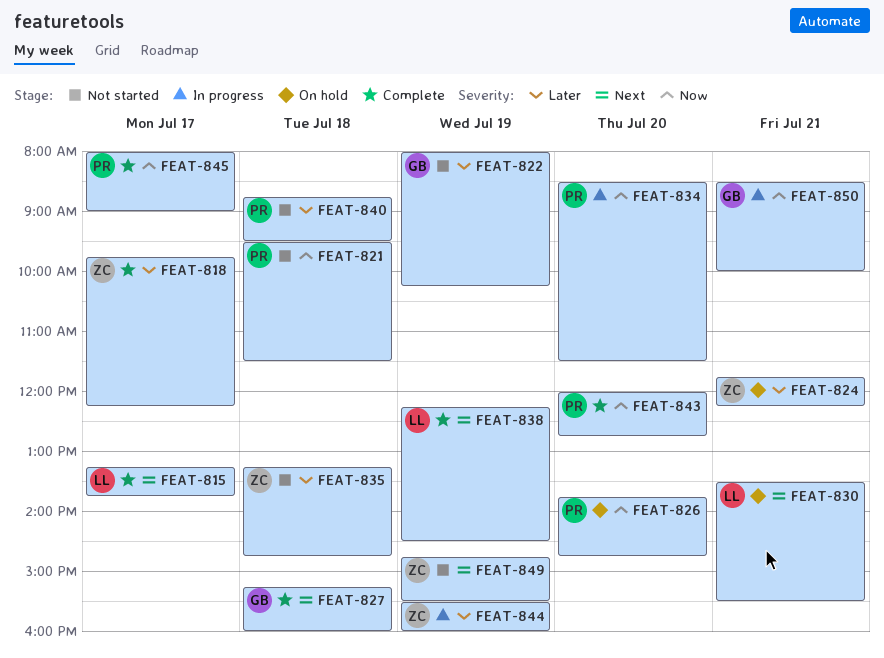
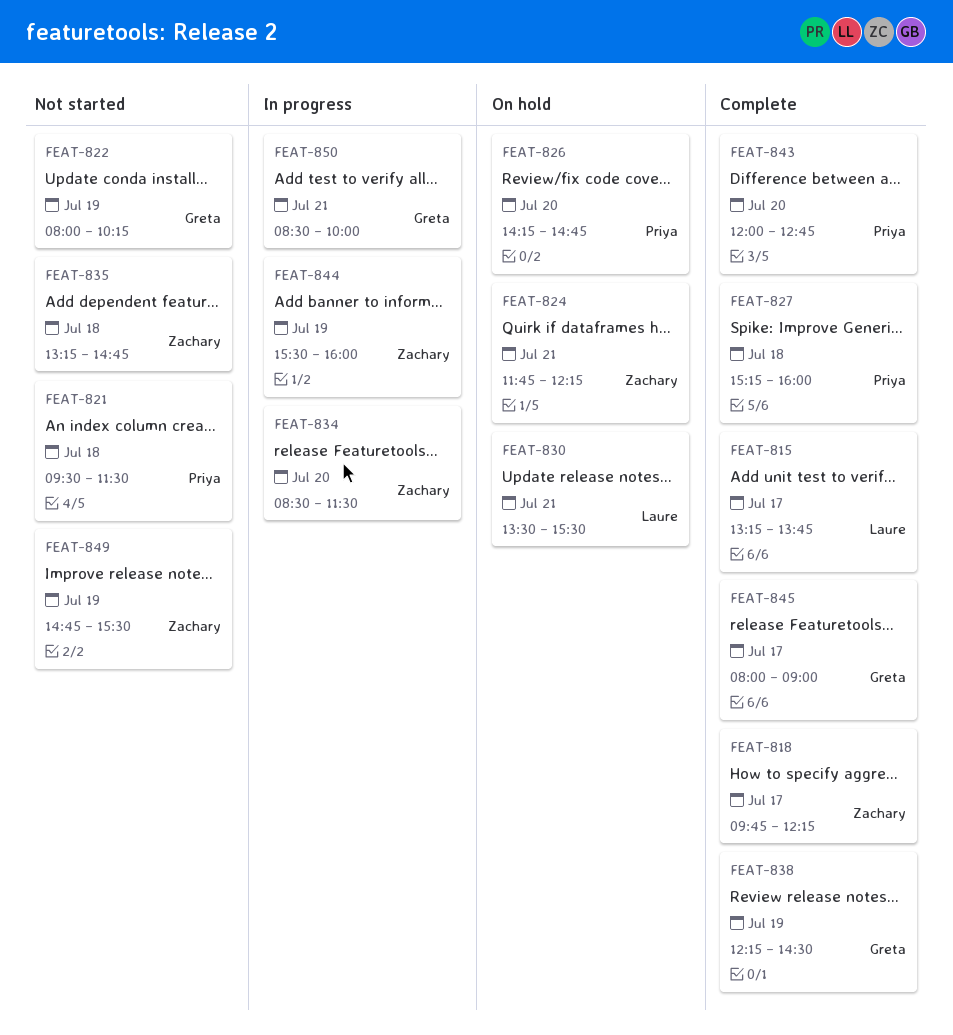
FEAT-826, begins: 13:45 -> 14:15
FEAT-827, owner: Greta -> Priya
FEAT-834, owner: Priya -> Zachary
FEAT-838, owner: Laure -> Greta
FEAT-840: present -> none
FEAT-845, owner: Priya -> Greta

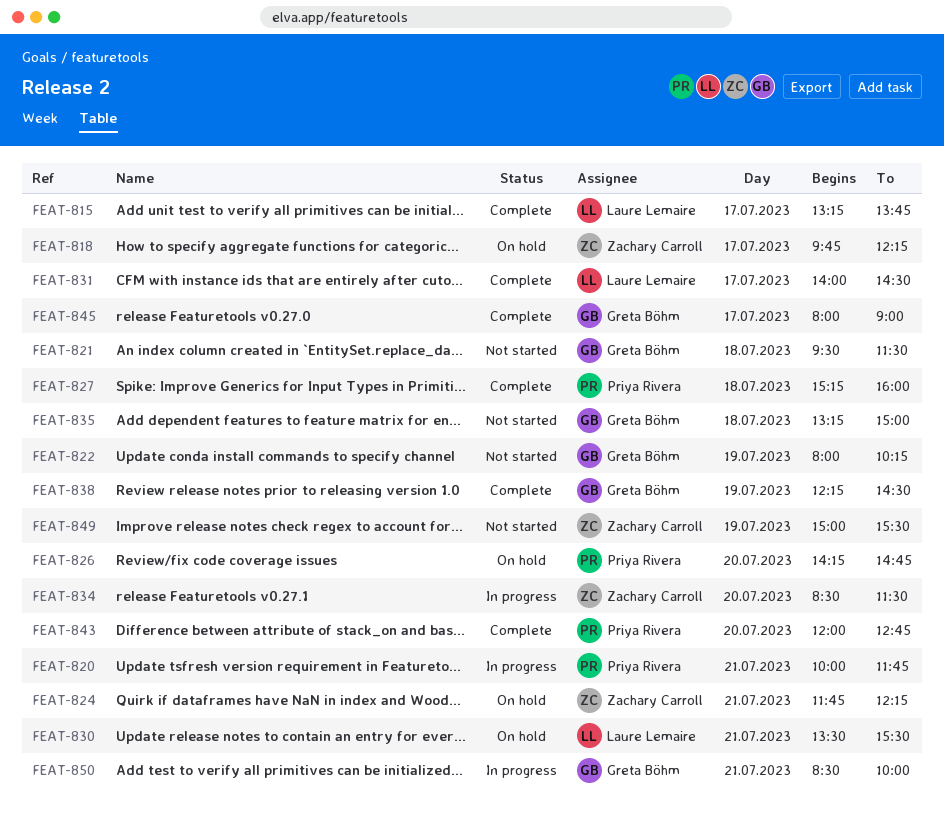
FEAT-818, status: Complete -> On hold
FEAT-820: none -> present
FEAT-821, owner: Priya Rivera -> Greta Böhm
FEAT-831: none -> present
FEAT-835, owner: Zachary Carroll -> Greta Böhm
FEAT-835, ends: 14:45 -> 15:00
FEAT-844: present -> none
FEAT-849, begins: 14:45 -> 15:00

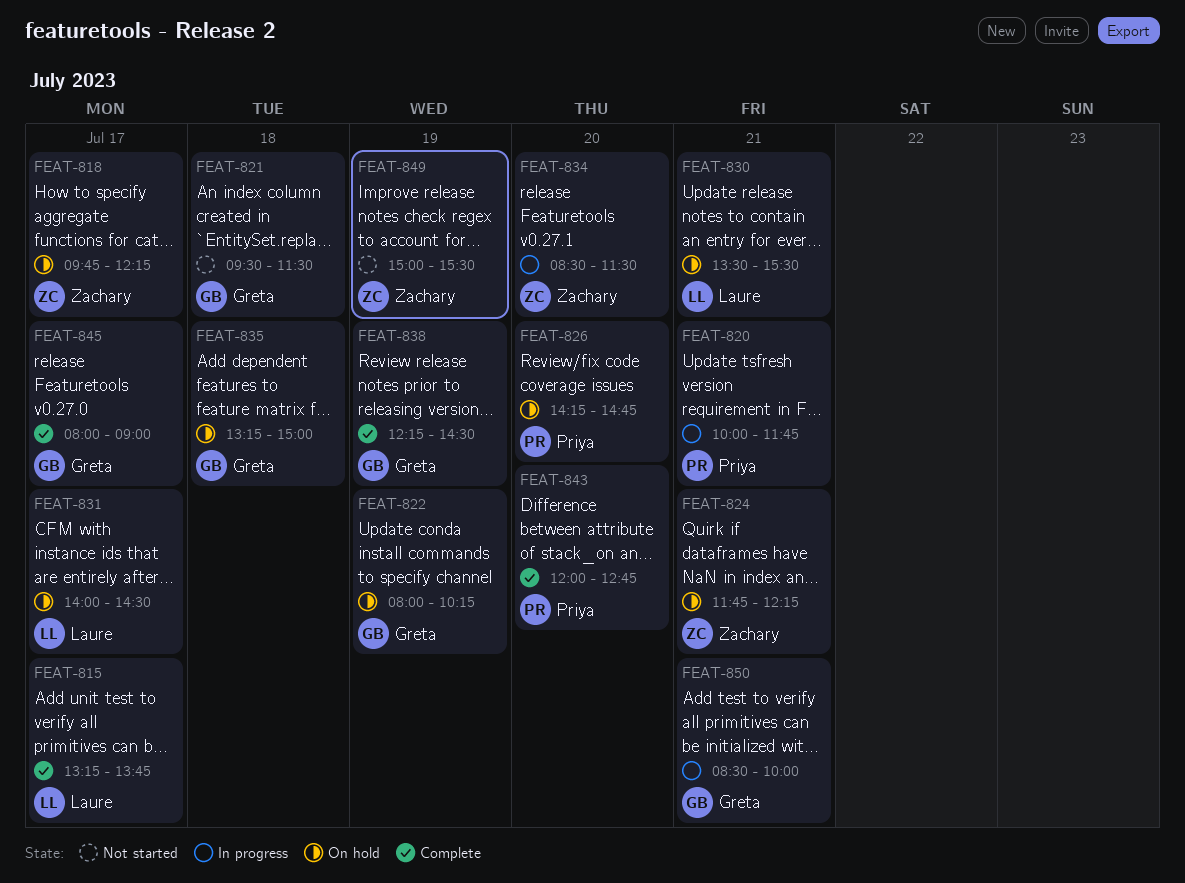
FEAT-822, status: Not started -> On hold
FEAT-827: present -> none
FEAT-831, status: Complete -> On hold
FEAT-835, status: Not started -> On hold

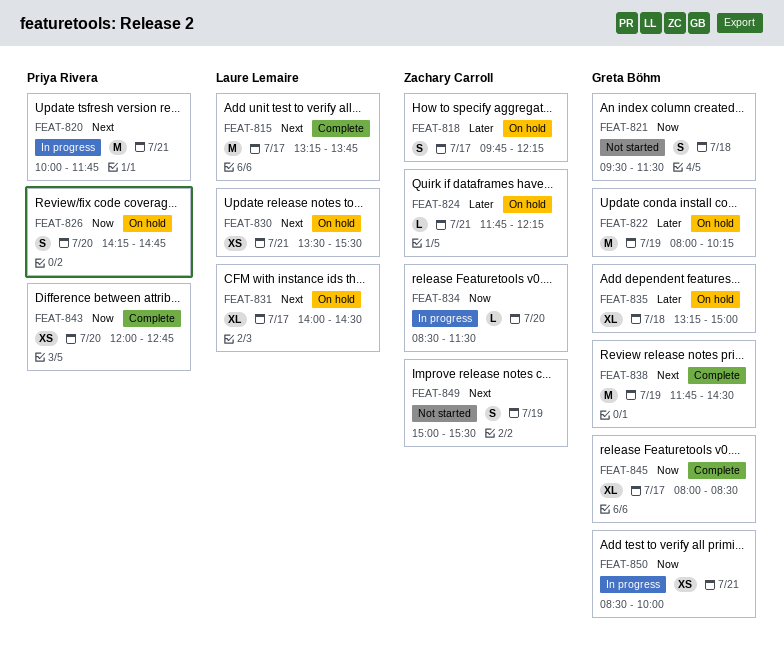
FEAT-838, begins: 12:15 -> 11:45
FEAT-845, ends: 09:00 -> 08:30

